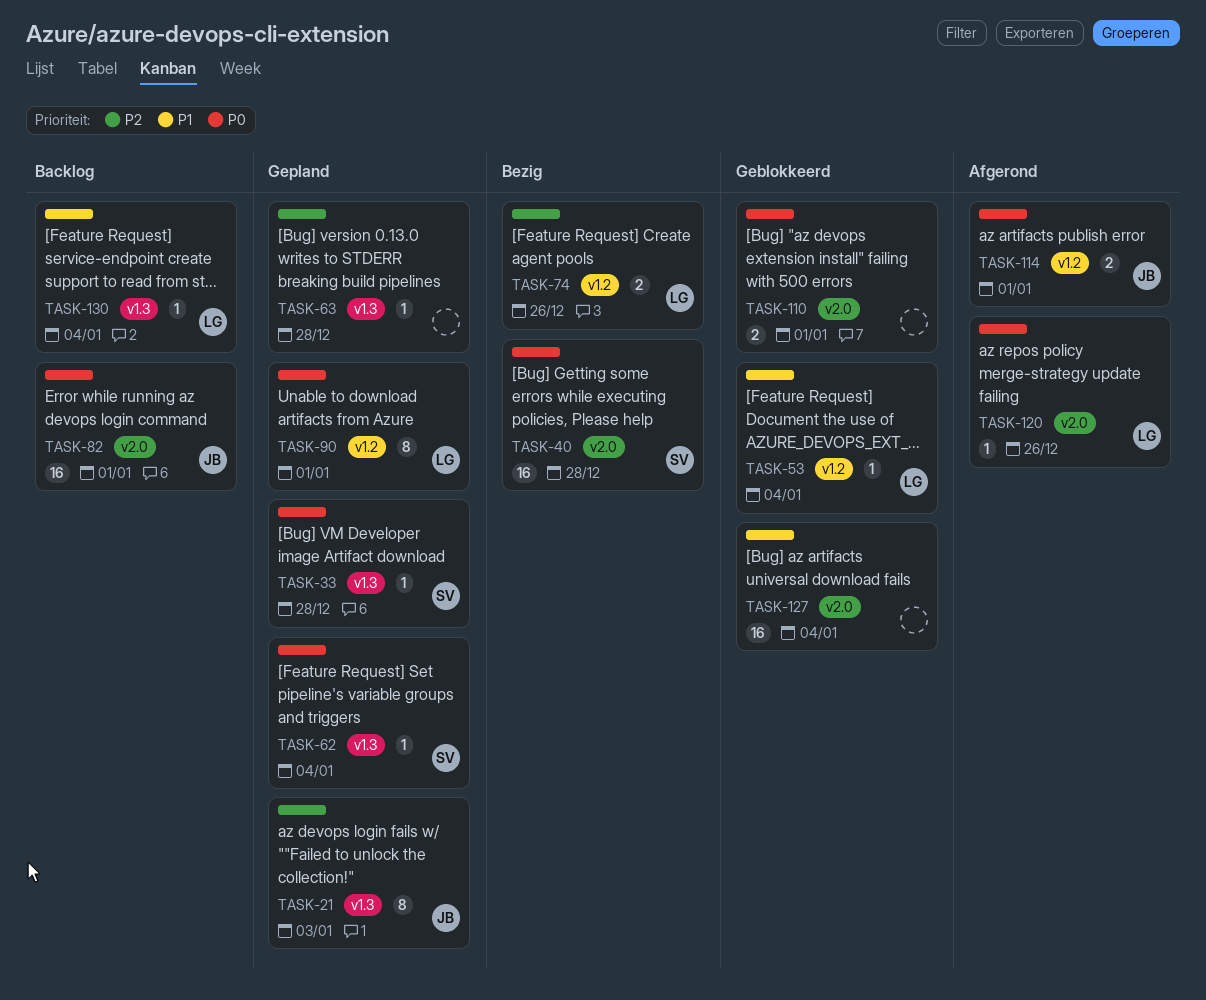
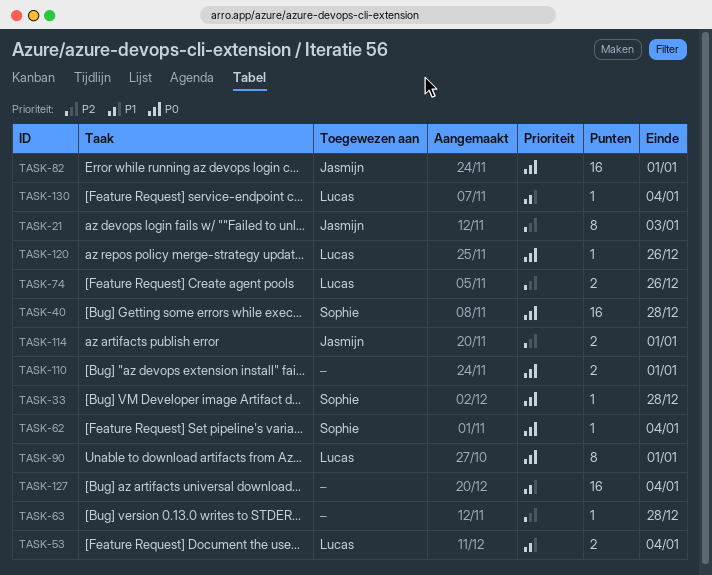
TASK-53, estimate: 1 -> 2
TASK-114, priority: P0 -> P2

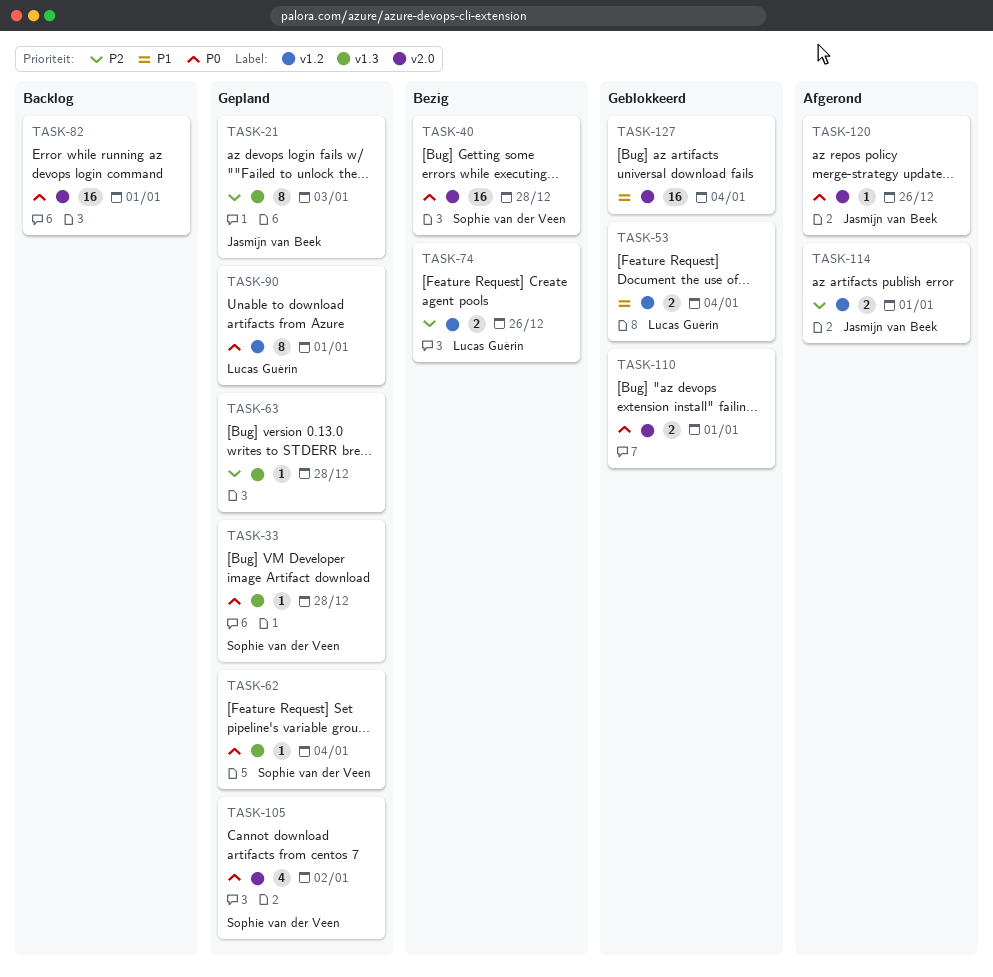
TASK-82, owner: Jasmijn van Beek -> none
TASK-105: none -> present
TASK-120, owner: Lucas Guérin -> Jasmijn van Beek
TASK-130: present -> none

